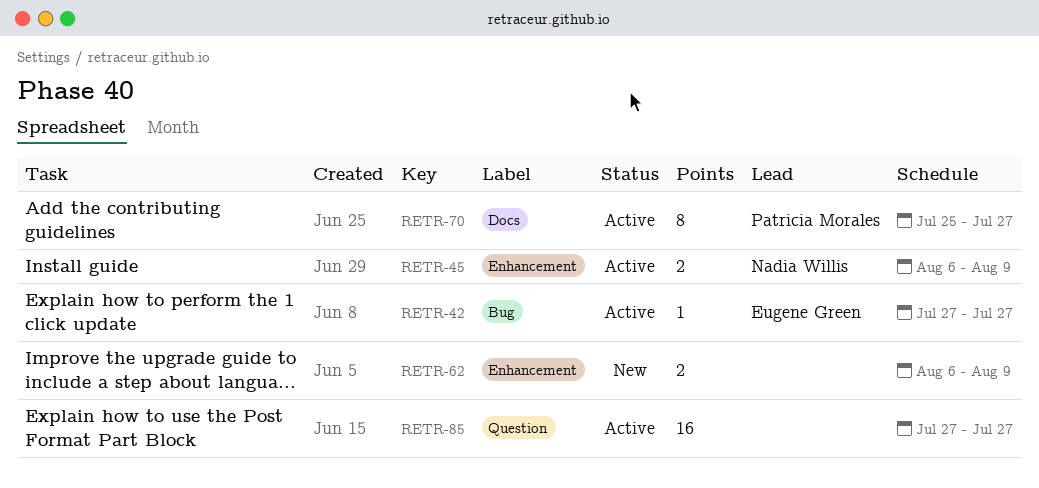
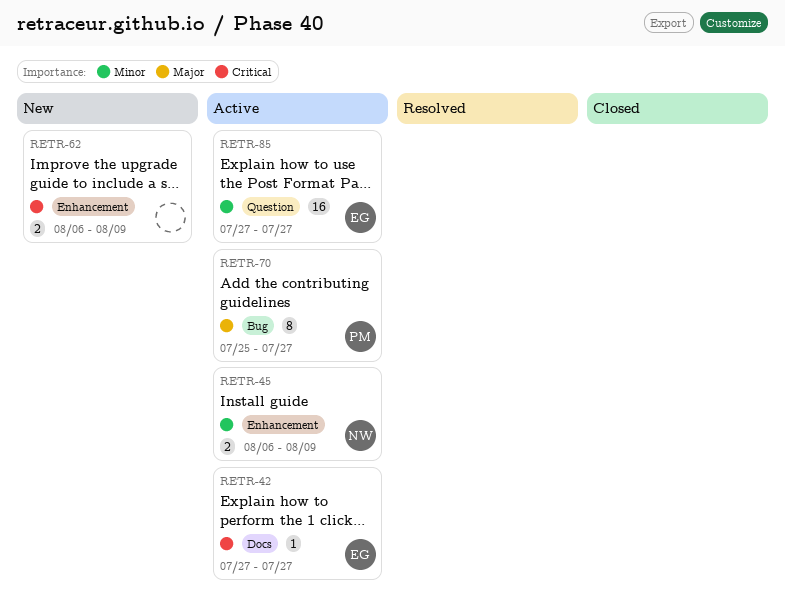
RETR-42, label: Bug -> Docs
RETR-70, label: Docs -> Bug
RETR-85, owner: none -> Eugene Green

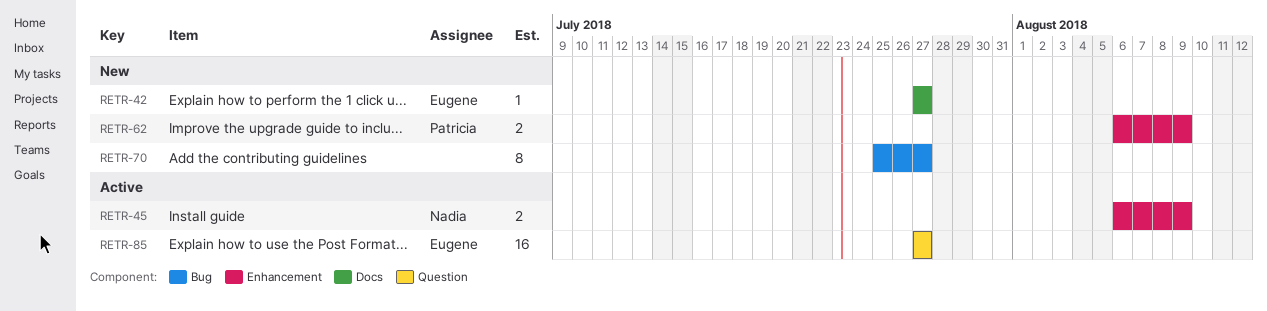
RETR-42, status: Active -> New
RETR-62, owner: none -> Patricia
RETR-70, status: Active -> New
RETR-70, owner: Patricia -> none

